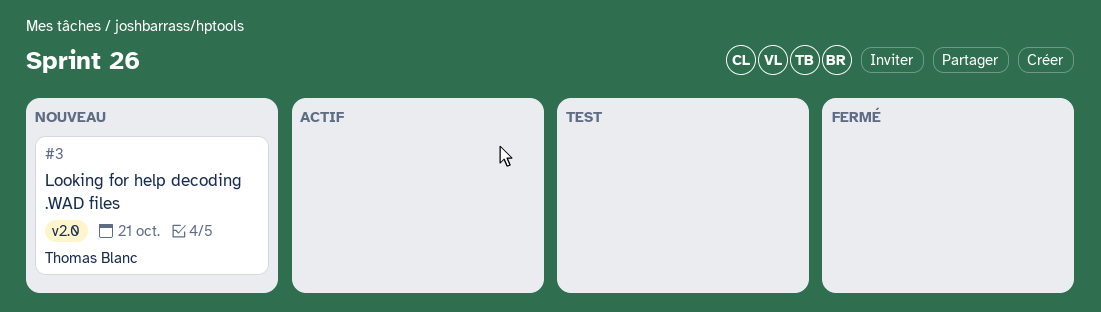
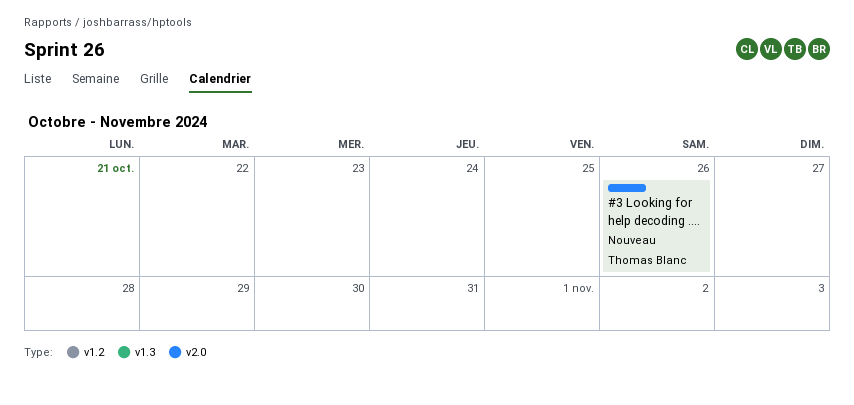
#3, due: Oct 21 -> Oct 26

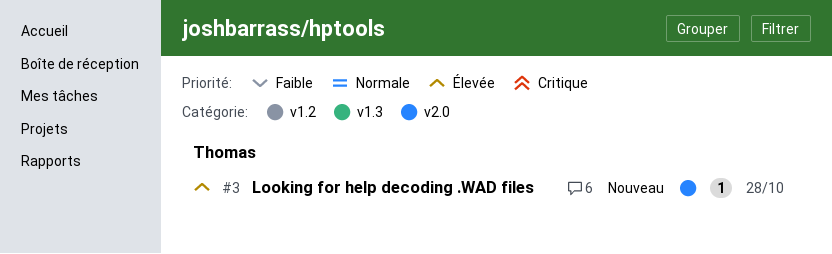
#3, due: Oct 26 -> Oct 28

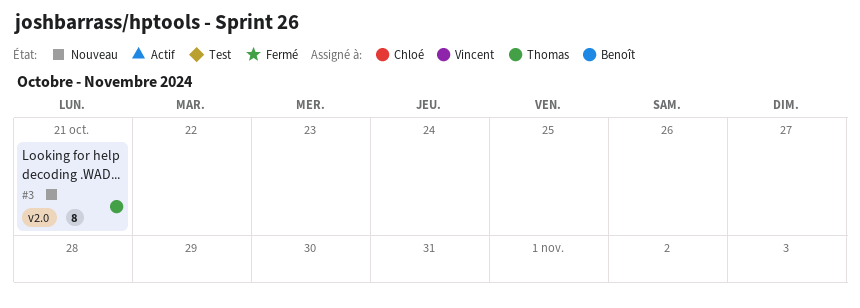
#3, estimate: 1 -> 8
#3, due: Oct 28 -> Oct 21

